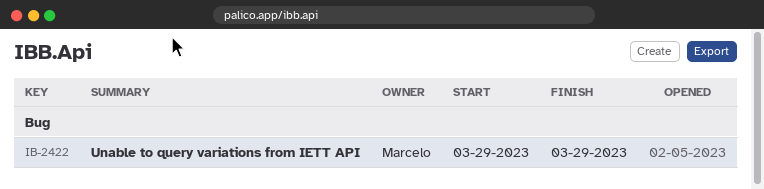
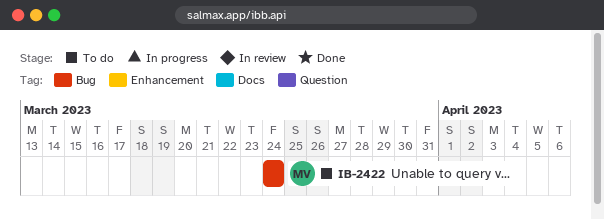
IB-2422, start: Mar 29 -> Mar 24
IB-2422, due: Mar 29 -> Mar 24

